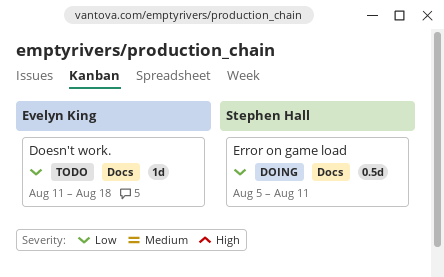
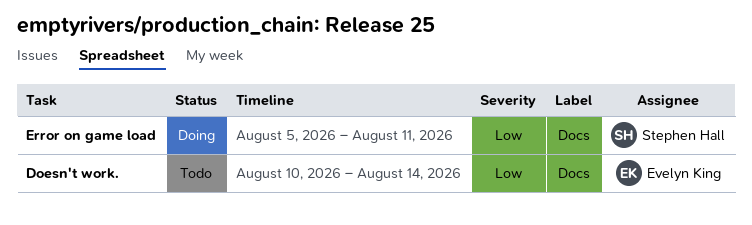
Doesn't work., start: Aug 11 -> Aug 10
Doesn't work., due: Aug 18 -> Aug 14

